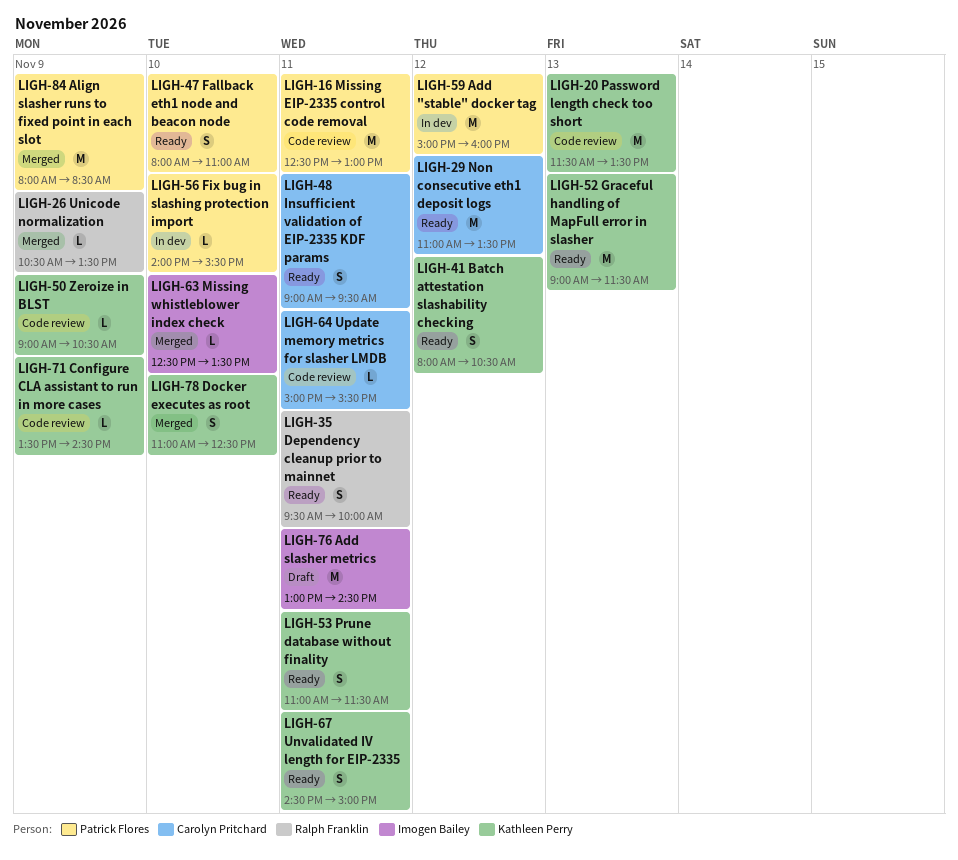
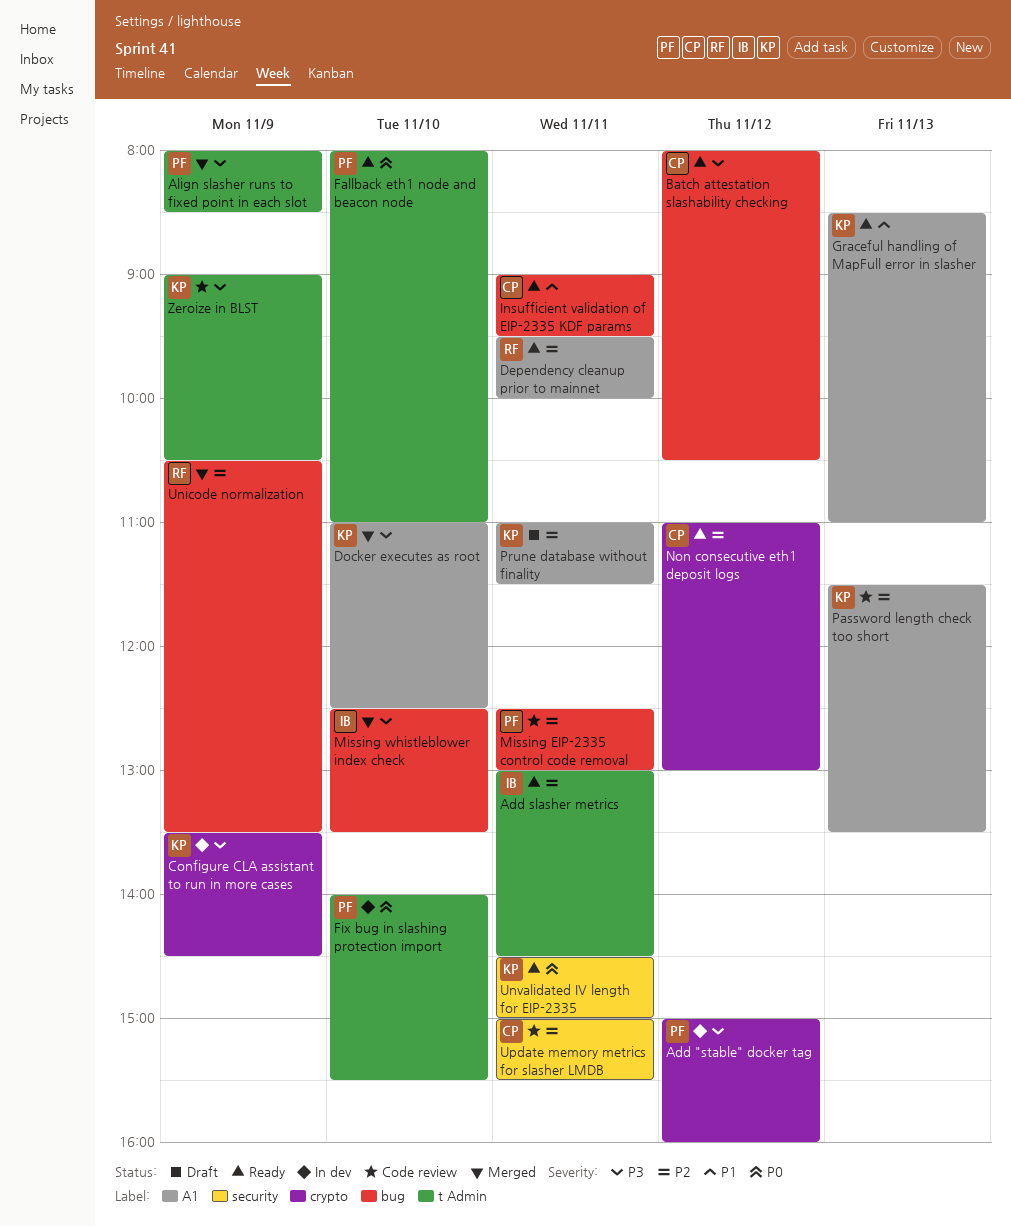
Add slasher metrics, status: Draft -> Ready
Batch attestation slashability checking, owner: Kathleen Perry -> Carolyn Pritchard
Configure CLA assistant to run in more cases, status: Code review -> In dev
Graceful handling of MapFull error in slasher, begins: 09:00 -> 08:30
Graceful handling of MapFull error in slasher, ends: 11:30 -> 11:00
Non consecutive eth1 deposit logs, ends: 13:30 -> 13:00
Prune database without finality, status: Ready -> Draft

